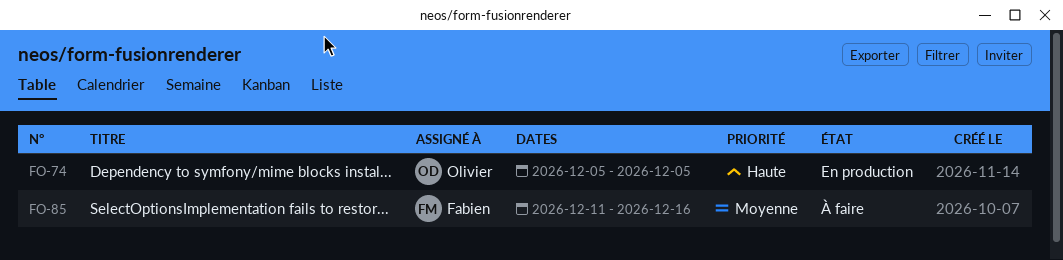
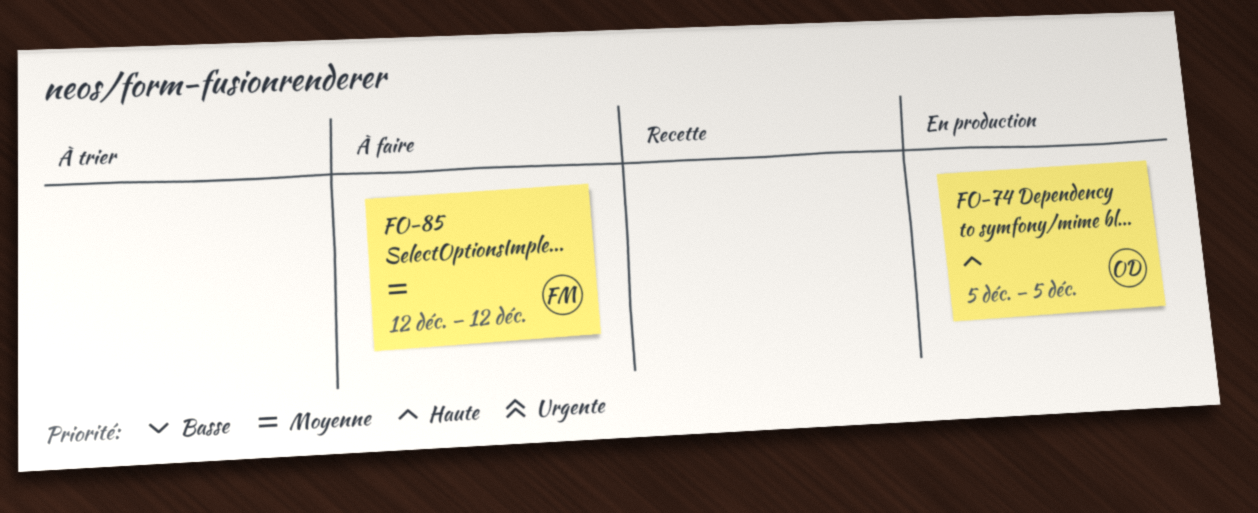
FO-85, start: Dec 11 -> Dec 12
FO-85, due: Dec 16 -> Dec 12

